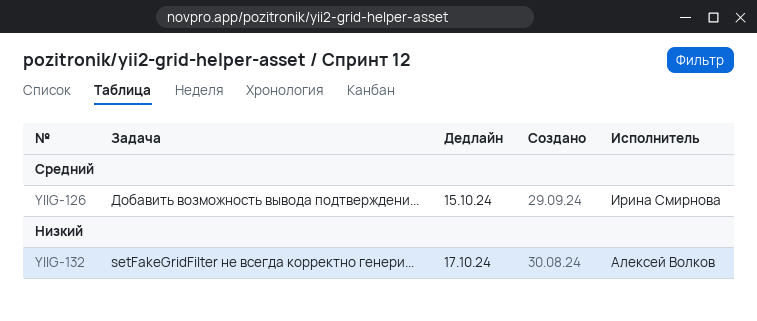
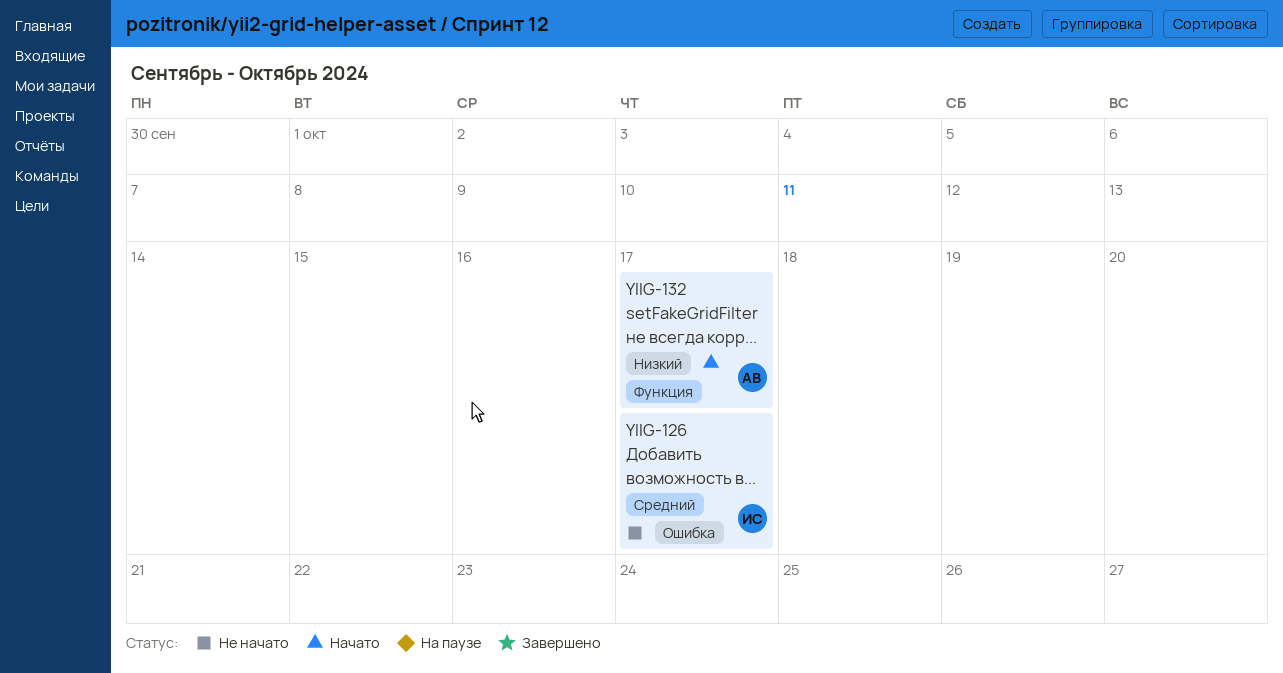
YIIG-126, due: Oct 15 -> Oct 17

